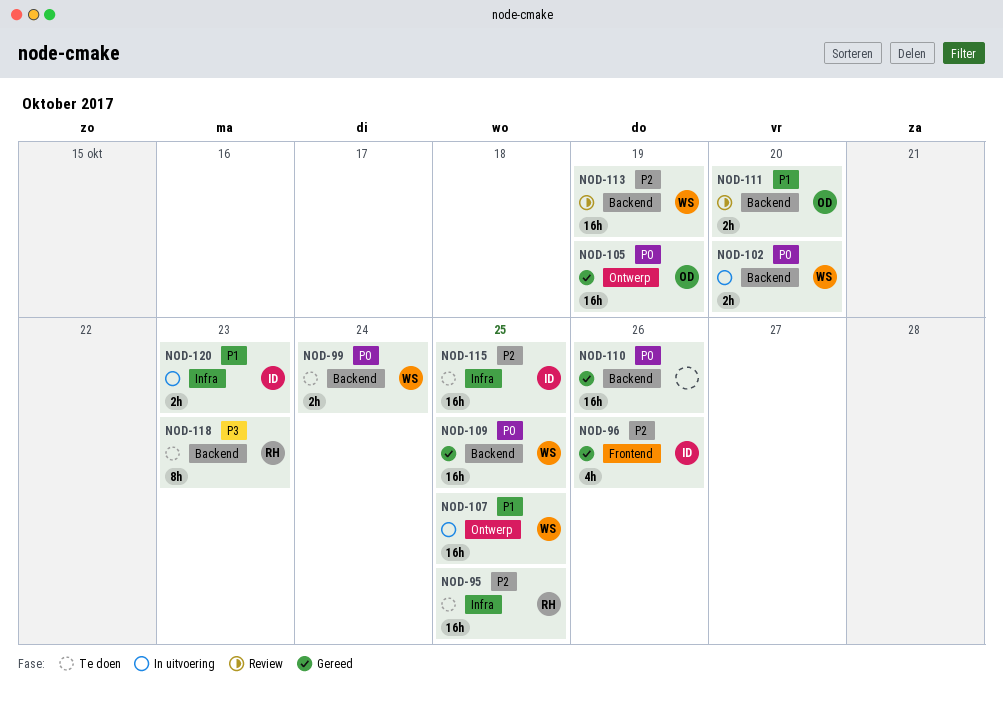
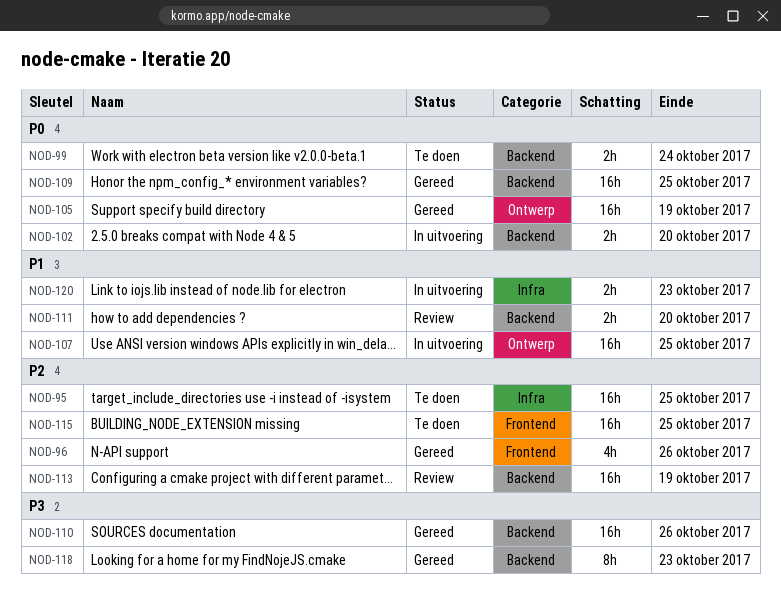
NOD-110, priority: P0 -> P3
NOD-115, label: Infra -> Frontend
NOD-118, status: Te doen -> Gereed

